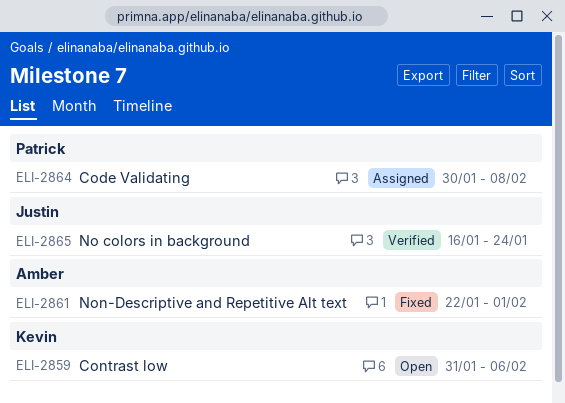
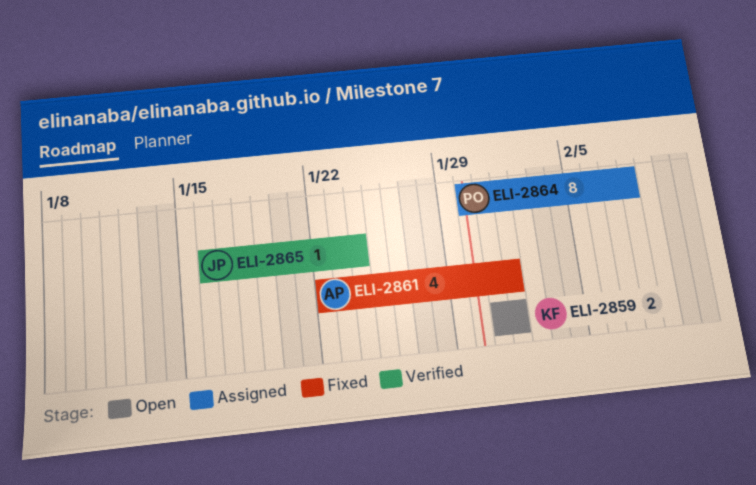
ELI-2859, due: Feb 6 -> Feb 1

